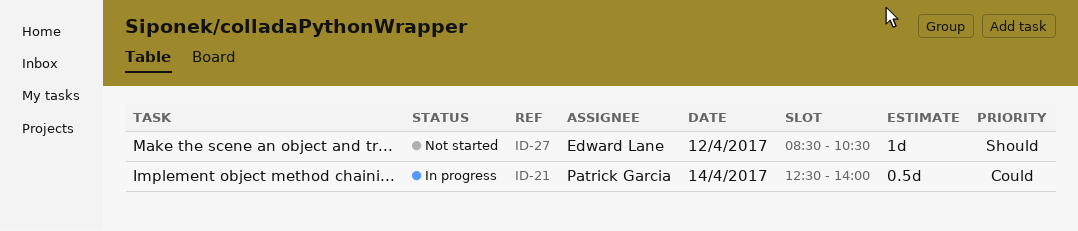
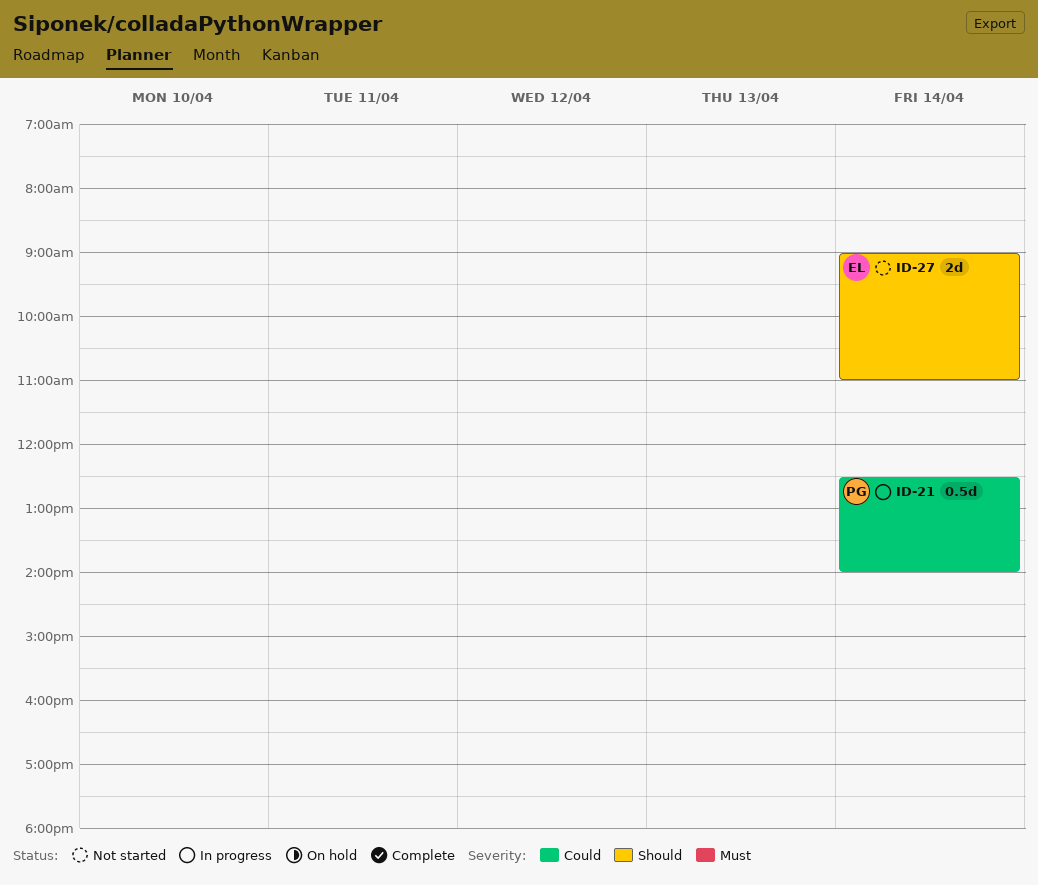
ID-27, estimate: 1d -> 2d
ID-27, day: Apr 12 -> Apr 14
ID-27, begins: 08:30 -> 09:00
ID-27, ends: 10:30 -> 11:00

